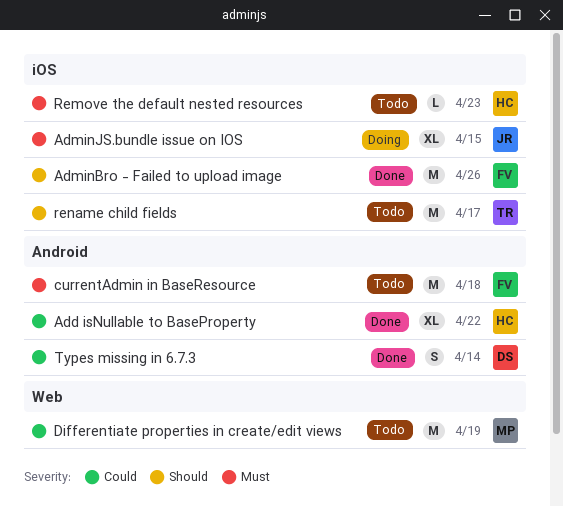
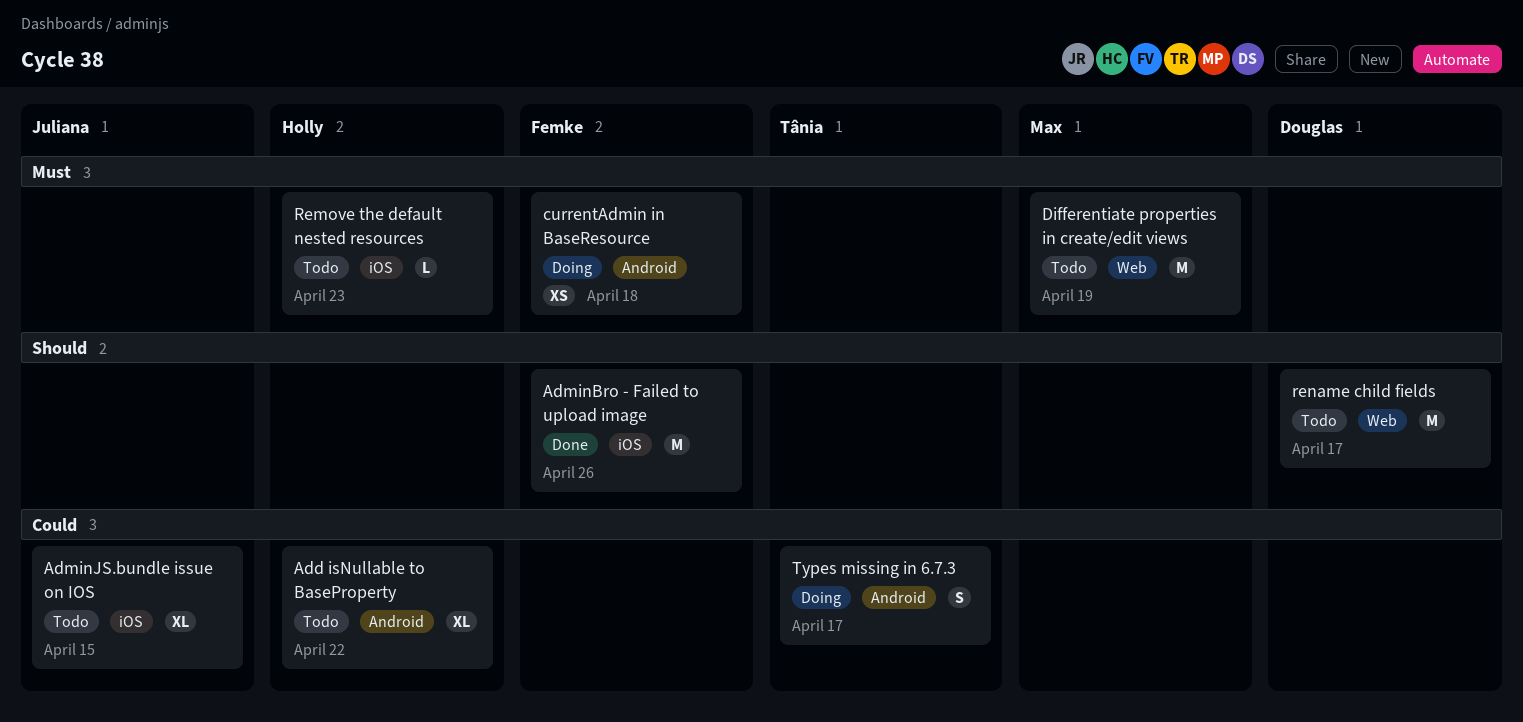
Add isNullable to BaseProperty, status: Done -> Todo
AdminJS.bundle issue on IOS, status: Doing -> Todo
AdminJS.bundle issue on IOS, priority: Must -> Could
currentAdmin in BaseResource, status: Todo -> Doing
currentAdmin in BaseResource, estimate: M -> XS
Differentiate properties in create/edit views, priority: Could -> Must
rename child fields, owner: Tânia -> Douglas
rename child fields, label: iOS -> Web
Types missing in 6.7.3, status: Done -> Doing
Types missing in 6.7.3, owner: Douglas -> Tânia
Types missing in 6.7.3, due: Apr 14 -> Apr 17

